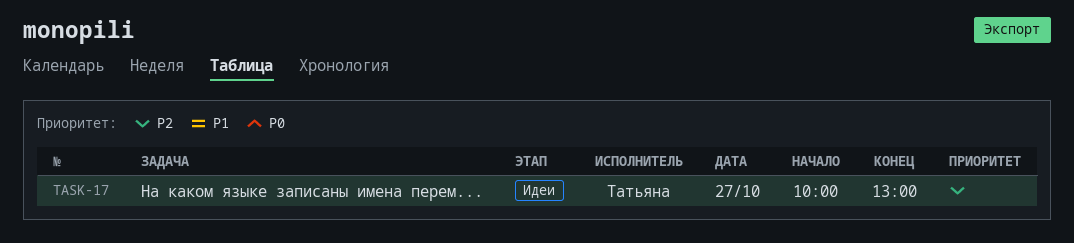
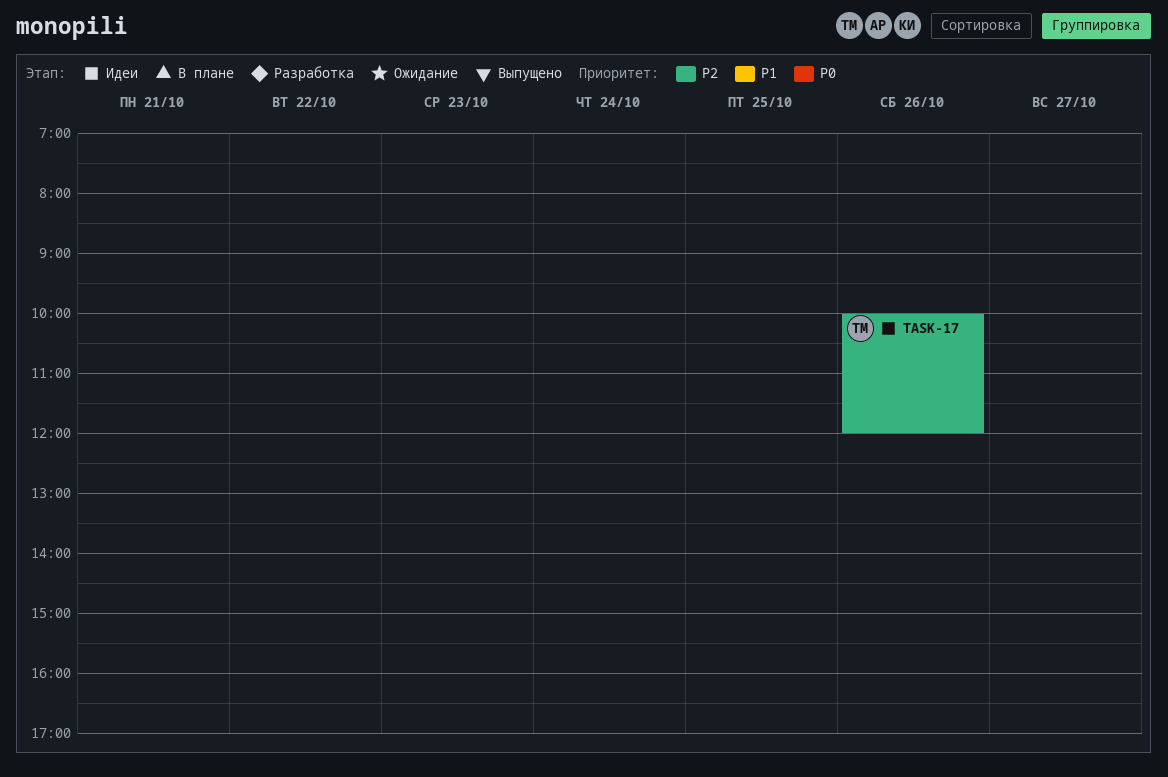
TASK-17, day: Oct 27 -> Oct 26
TASK-17, ends: 13:00 -> 12:00

